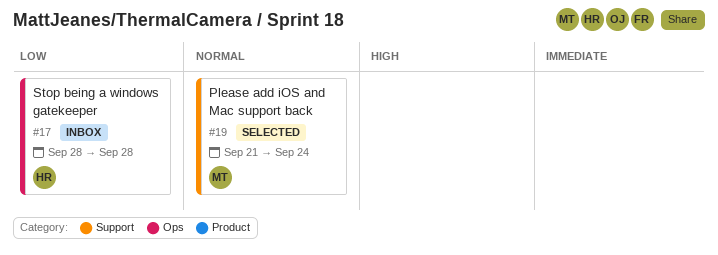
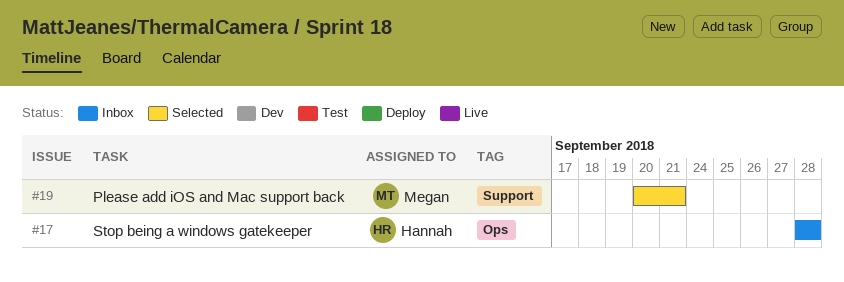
#19, start: Sep 21 -> Sep 20
#19, due: Sep 24 -> Sep 21

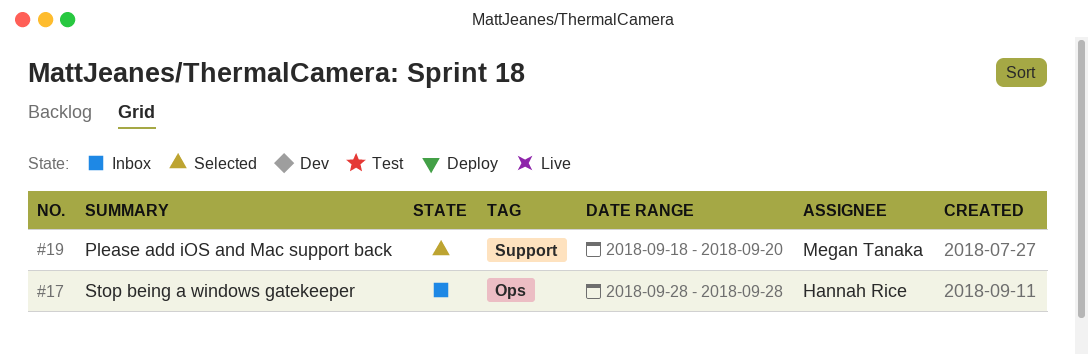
#19, start: Sep 20 -> Sep 18
#19, due: Sep 21 -> Sep 20

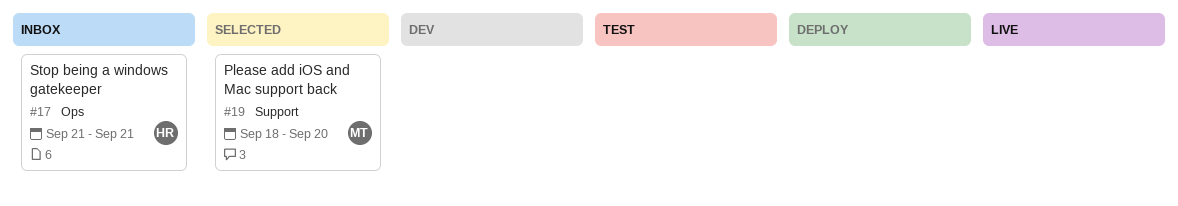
#17, start: Sep 28 -> Sep 21
#17, due: Sep 28 -> Sep 21

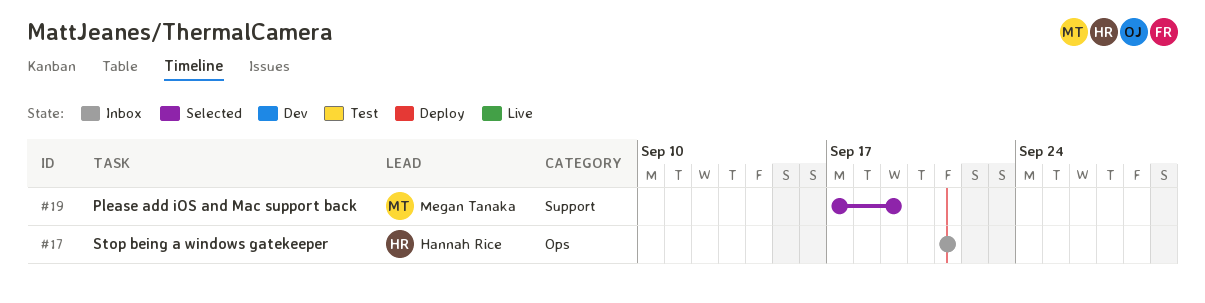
#19, start: Sep 18 -> Sep 17
#19, due: Sep 20 -> Sep 19

